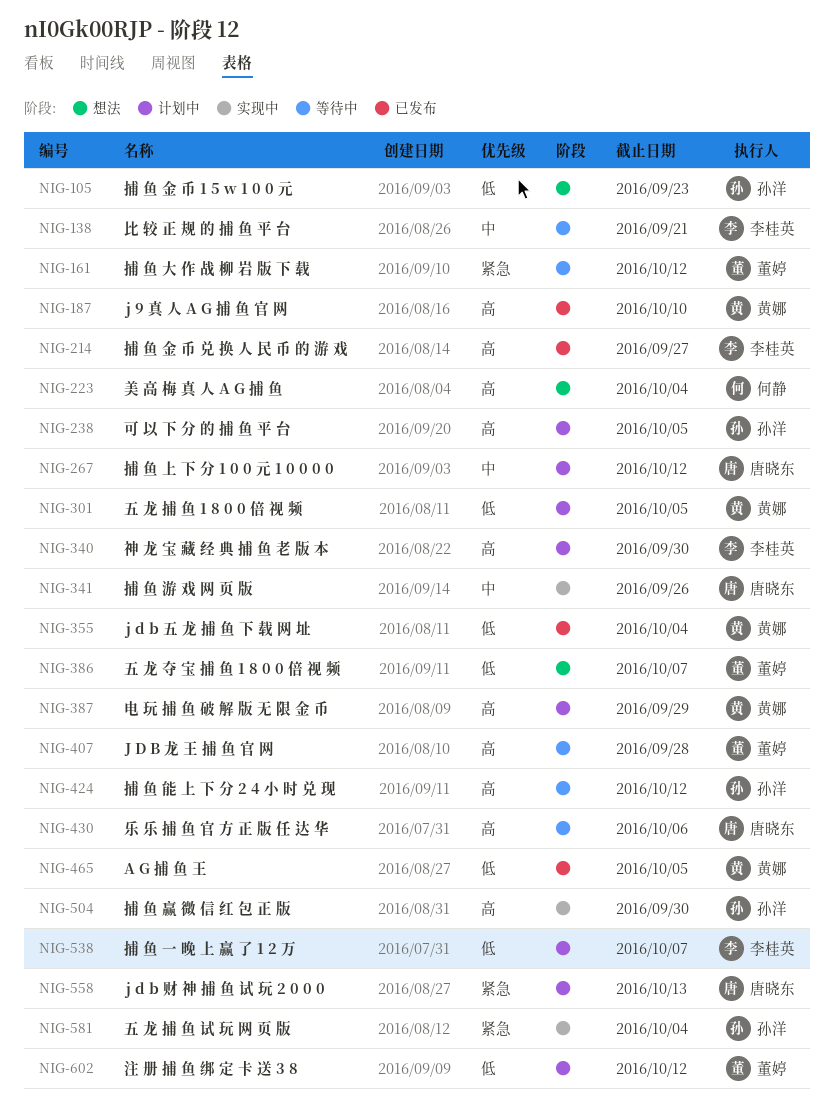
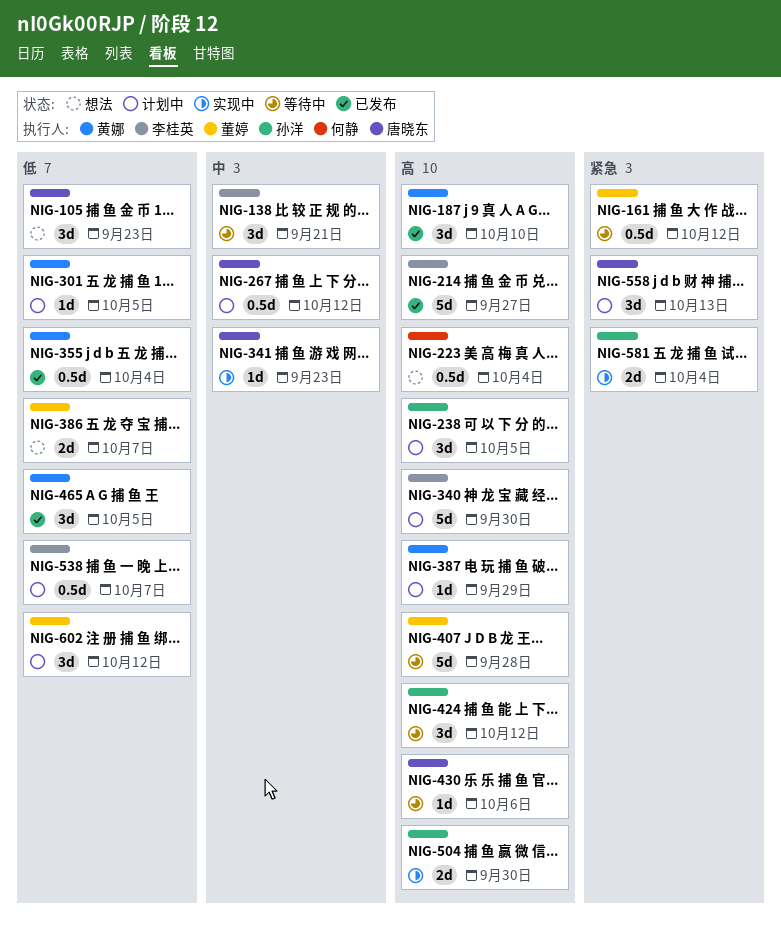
NIG-105, owner: 孙洋 -> 唐晓东
NIG-341, due: Sep 26 -> Sep 23

